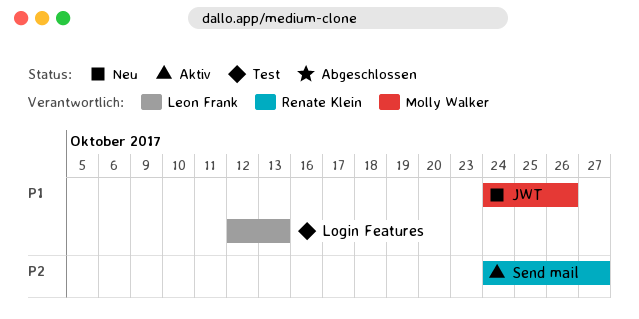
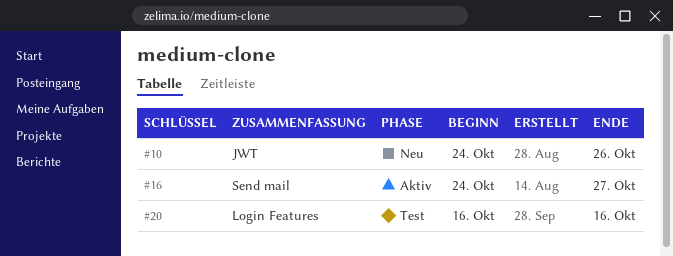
Login Features, start: Oct 12 -> Oct 16
Login Features, due: Oct 13 -> Oct 16

